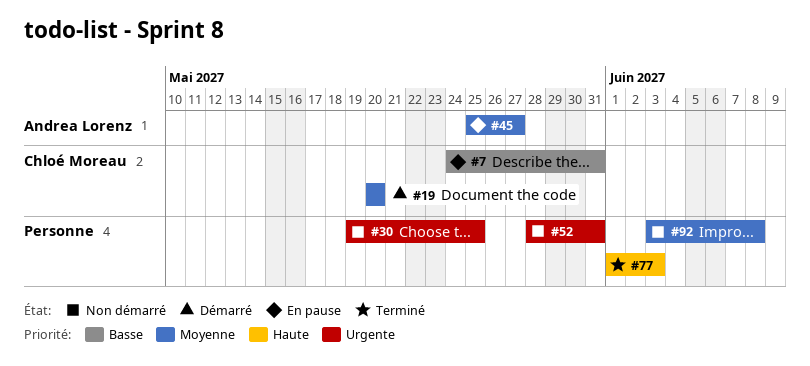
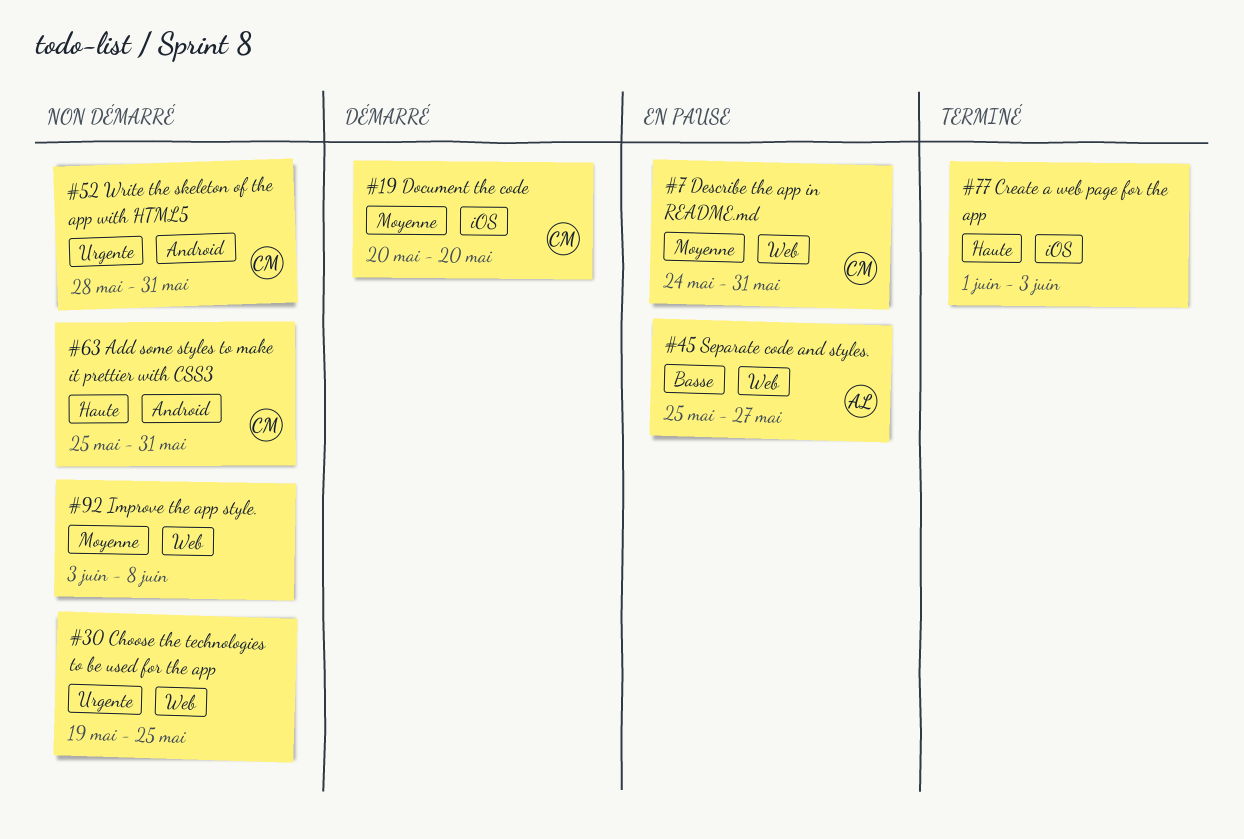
#7, priority: Basse -> Moyenne
#45, priority: Moyenne -> Basse
#52, owner: none -> Chloé Moreau
#63: none -> present

